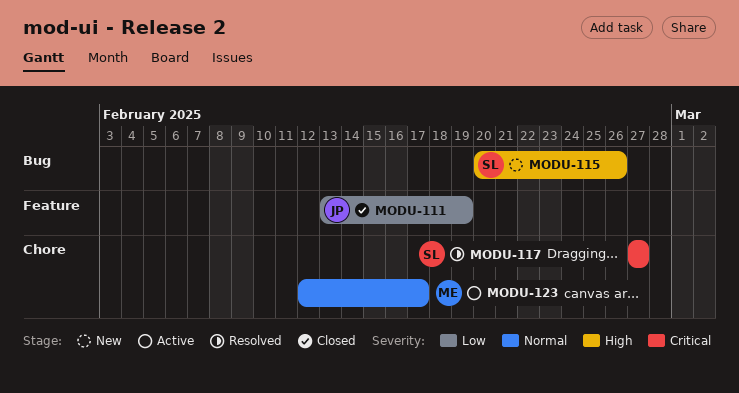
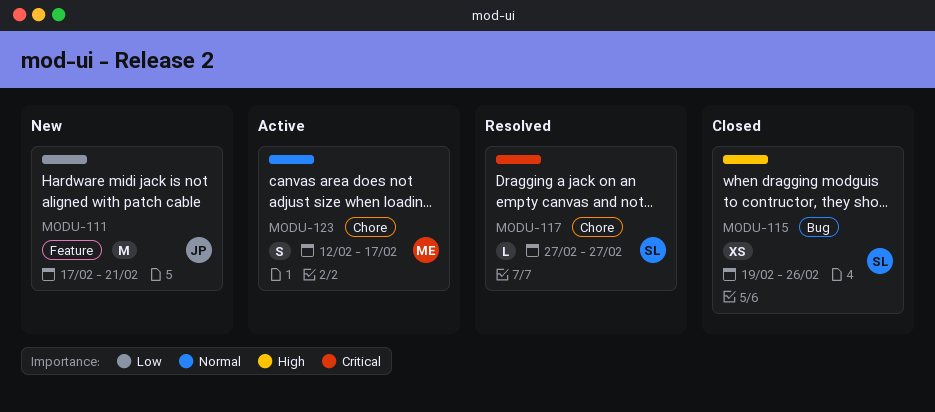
MODU-111, status: Closed -> New
MODU-111, start: Feb 13 -> Feb 17
MODU-111, due: Feb 19 -> Feb 21
MODU-115, status: New -> Closed
MODU-115, start: Feb 20 -> Feb 19

